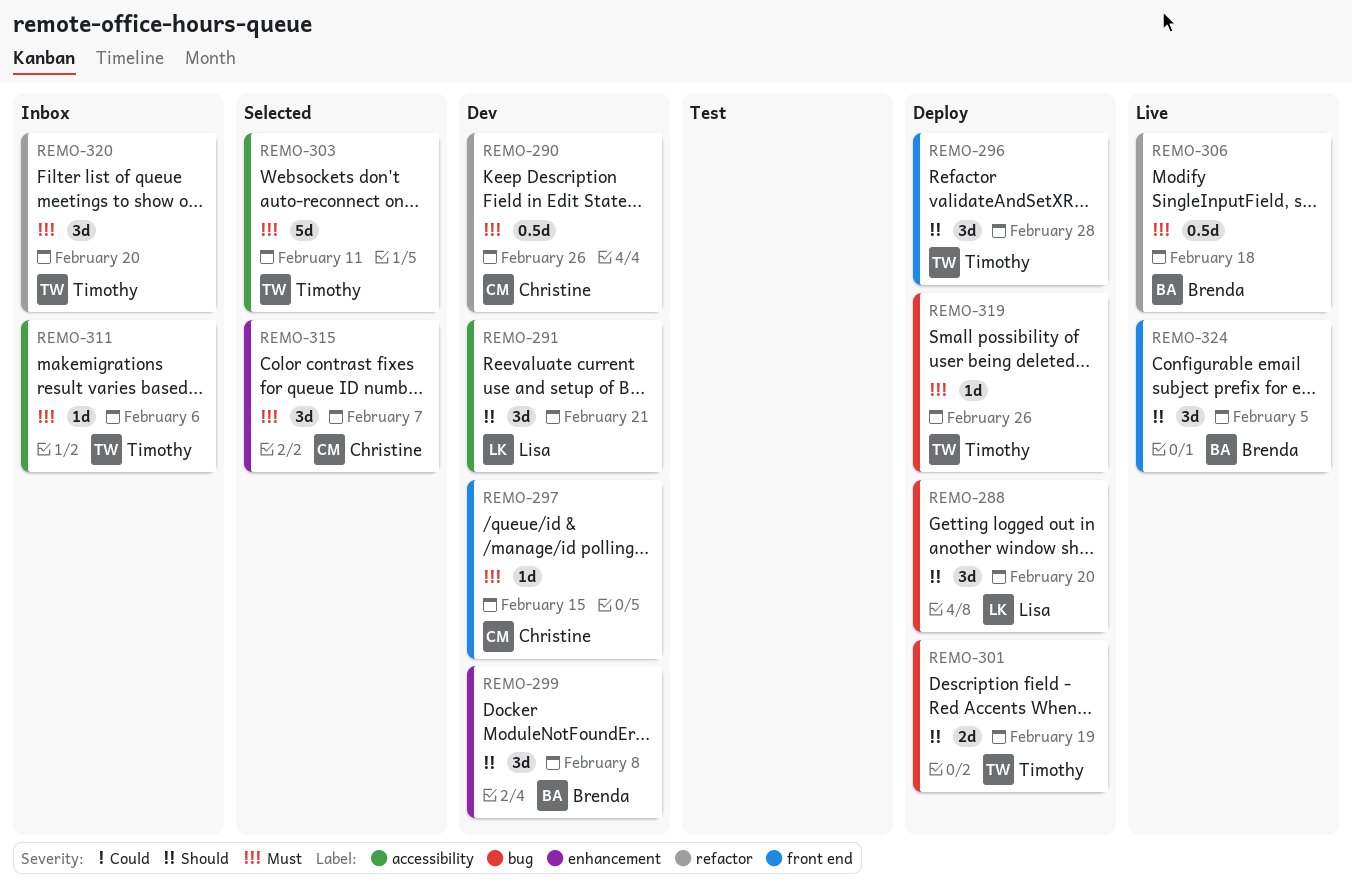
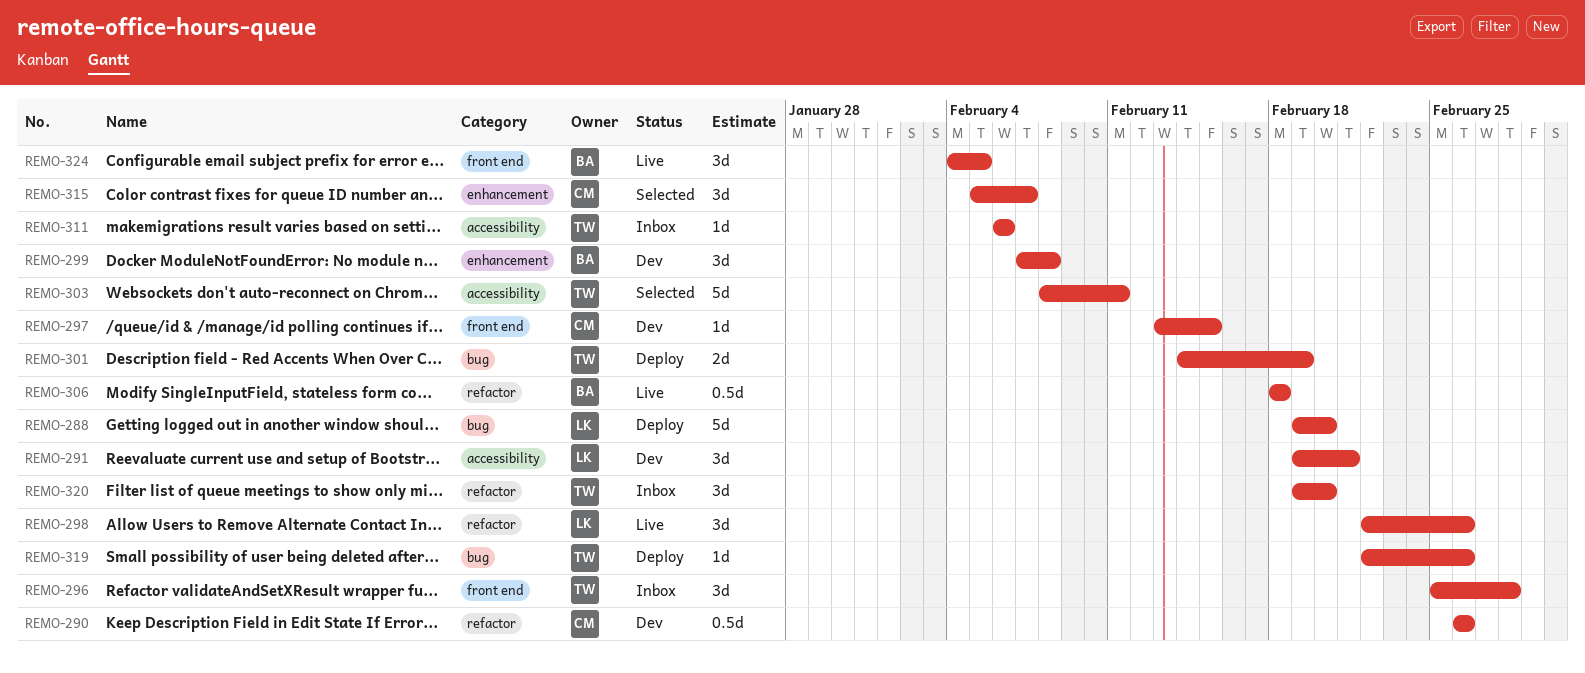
REMO-288, estimate: 3d -> 5d
REMO-296, status: Deploy -> Inbox
REMO-298: none -> present

